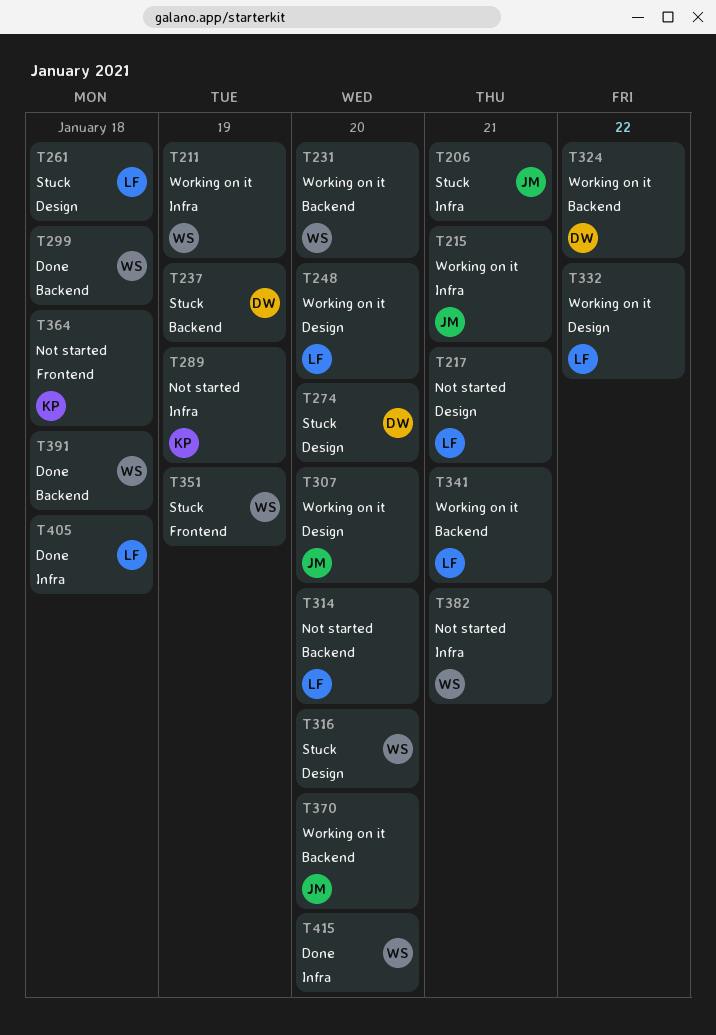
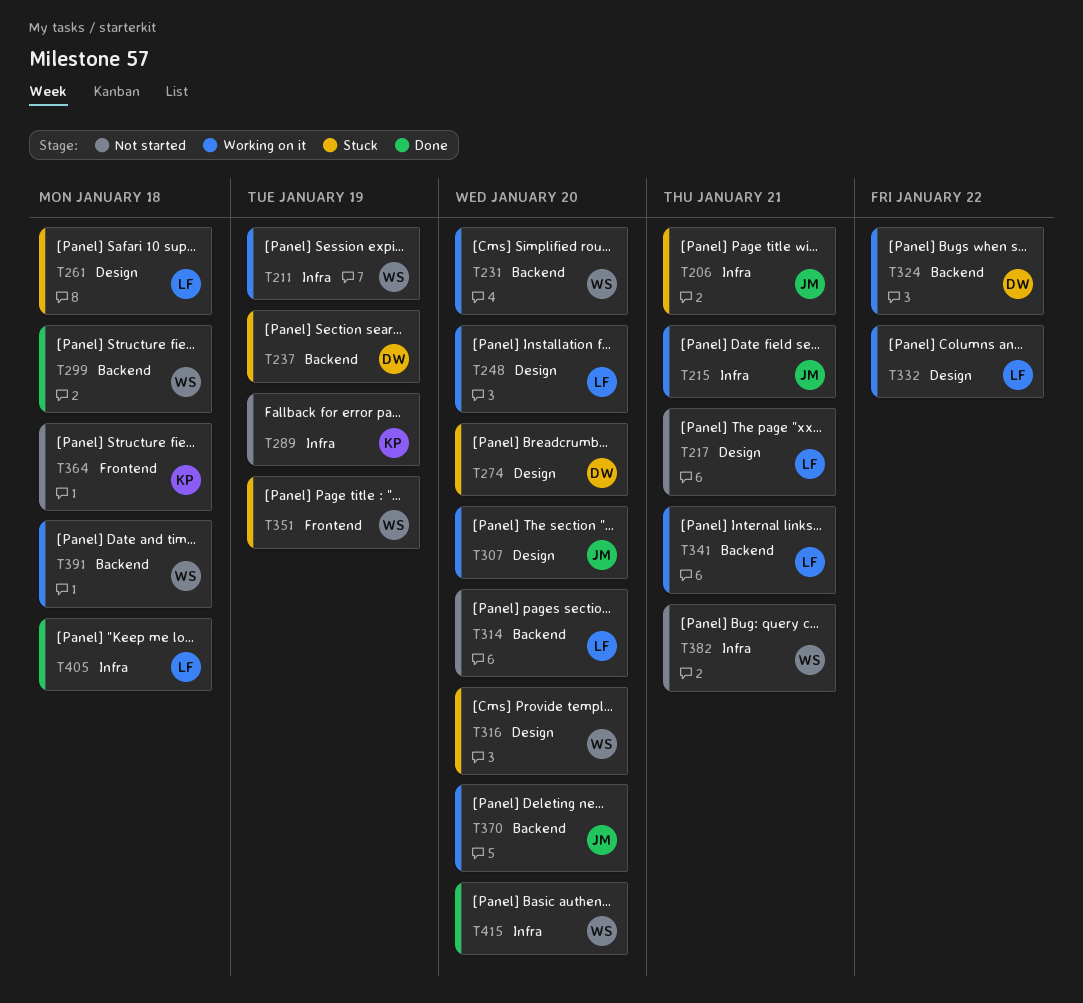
T391, status: Done -> Working on it

